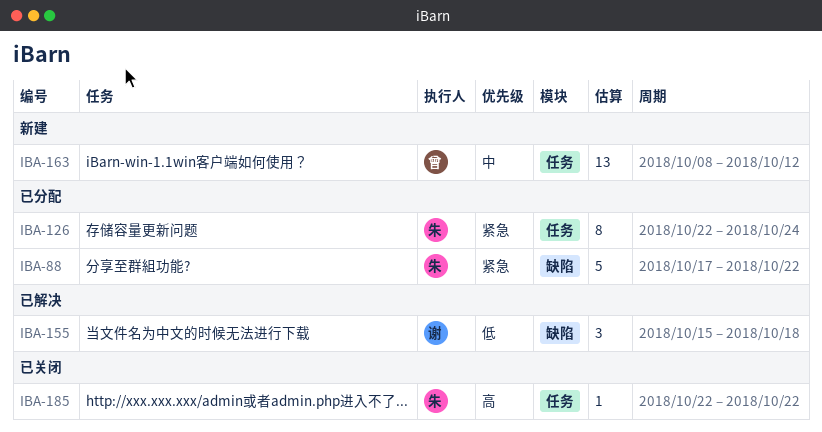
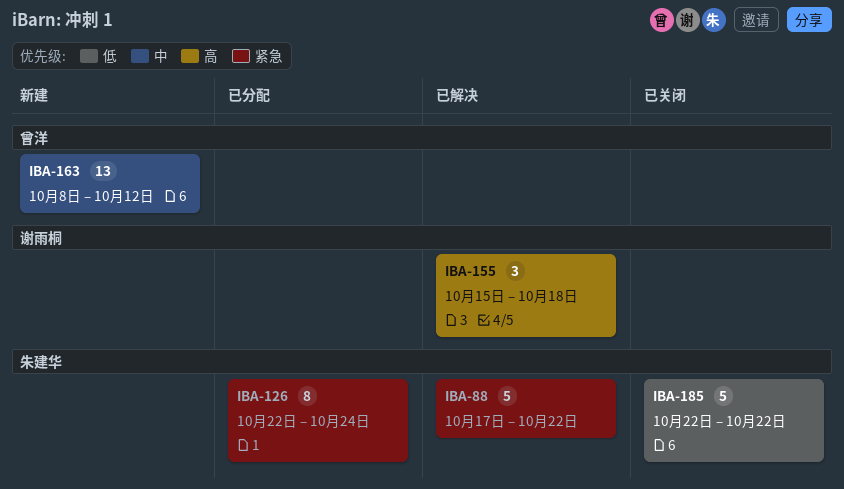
IBA-88, status: 已分配 -> 已解决
IBA-155, priority: 低 -> 高
IBA-185, priority: 高 -> 低
IBA-185, estimate: 1 -> 5

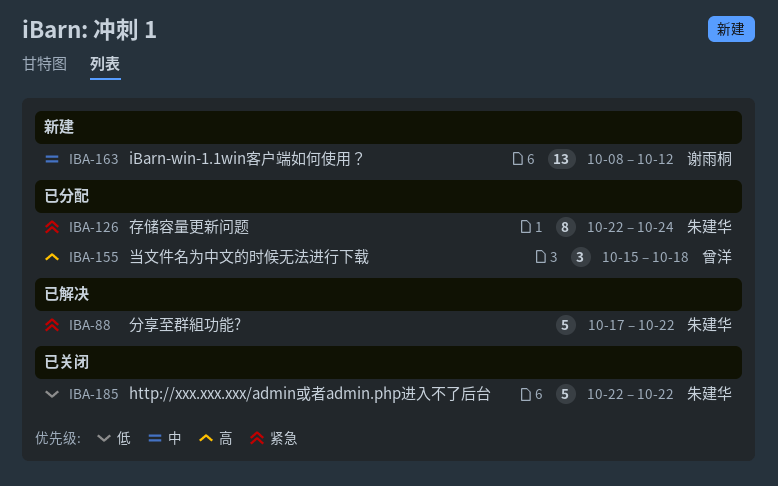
IBA-155, status: 已解决 -> 已分配
IBA-155, owner: 谢雨桐 -> 曾洋
IBA-163, owner: 曾洋 -> 谢雨桐

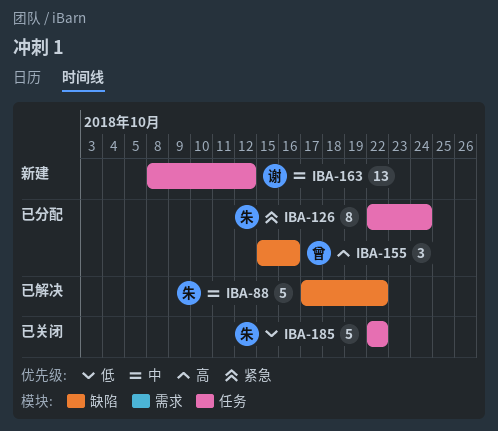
IBA-88, priority: 紧急 -> 中
IBA-155, due: Oct 18 -> Oct 16

